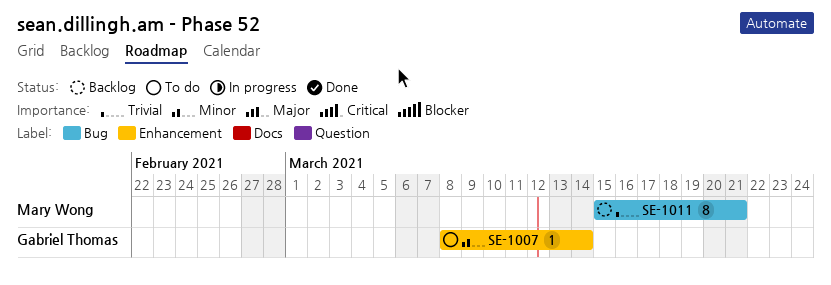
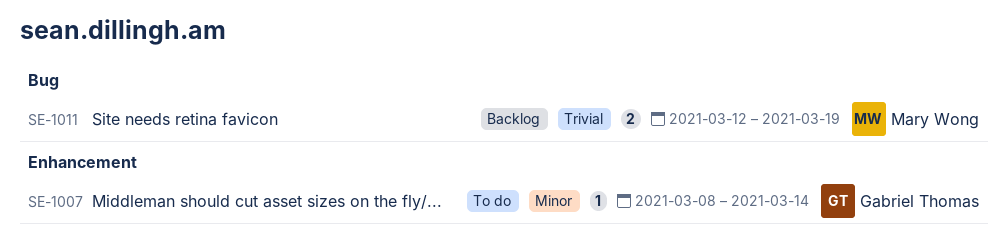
SE-1011, estimate: 8 -> 2
SE-1011, start: Mar 15 -> Mar 12
SE-1011, due: Mar 21 -> Mar 19

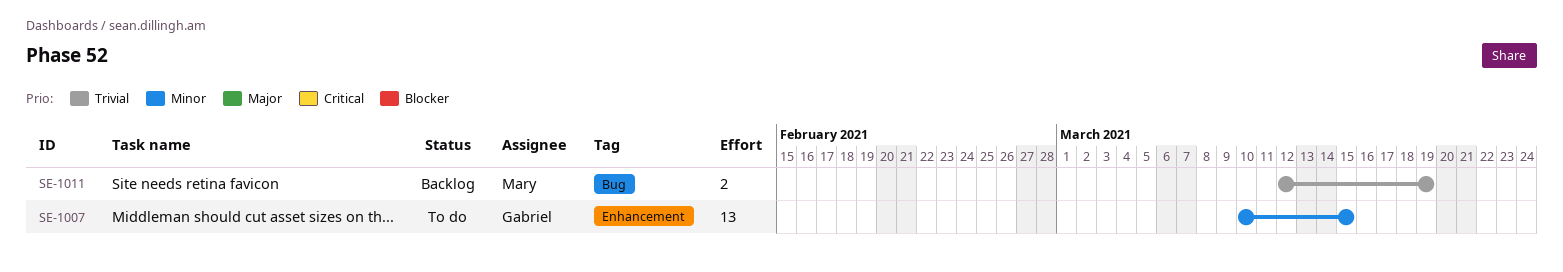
SE-1007, estimate: 1 -> 13
SE-1007, start: Mar 8 -> Mar 10
SE-1007, due: Mar 14 -> Mar 15

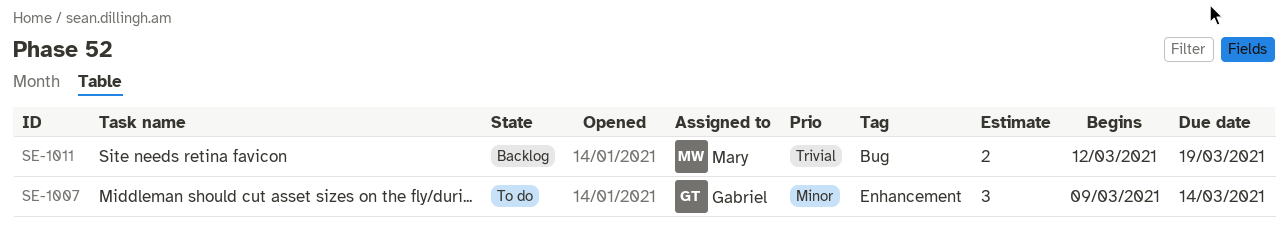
SE-1007, estimate: 13 -> 3
SE-1007, start: Mar 10 -> Mar 9
SE-1007, due: Mar 15 -> Mar 14

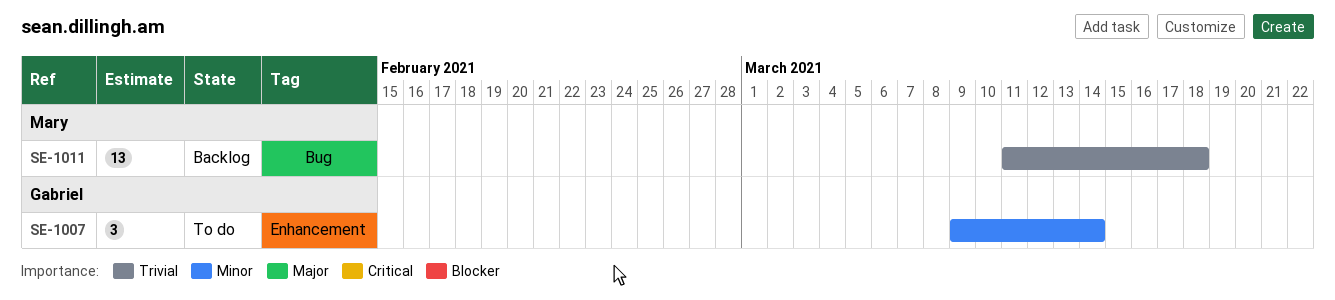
SE-1011, estimate: 2 -> 13
SE-1011, start: Mar 12 -> Mar 11
SE-1011, due: Mar 19 -> Mar 18

